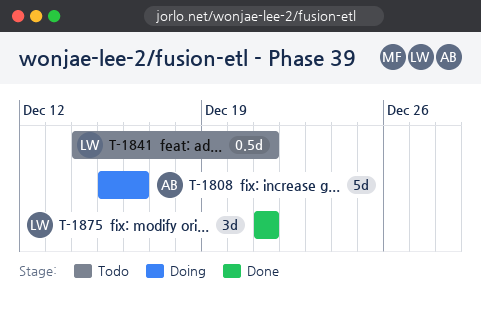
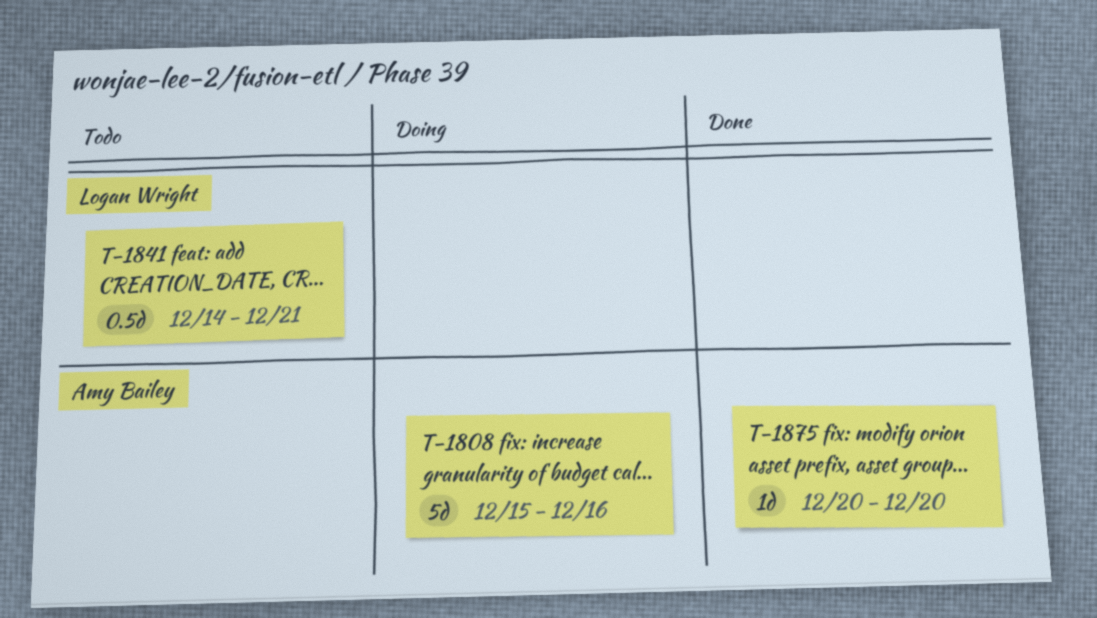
T-1875, owner: Logan Wright -> Amy Bailey
T-1875, estimate: 3d -> 1d
T-1875, start: Dec 21 -> Dec 20
T-1875, due: Dec 21 -> Dec 20

